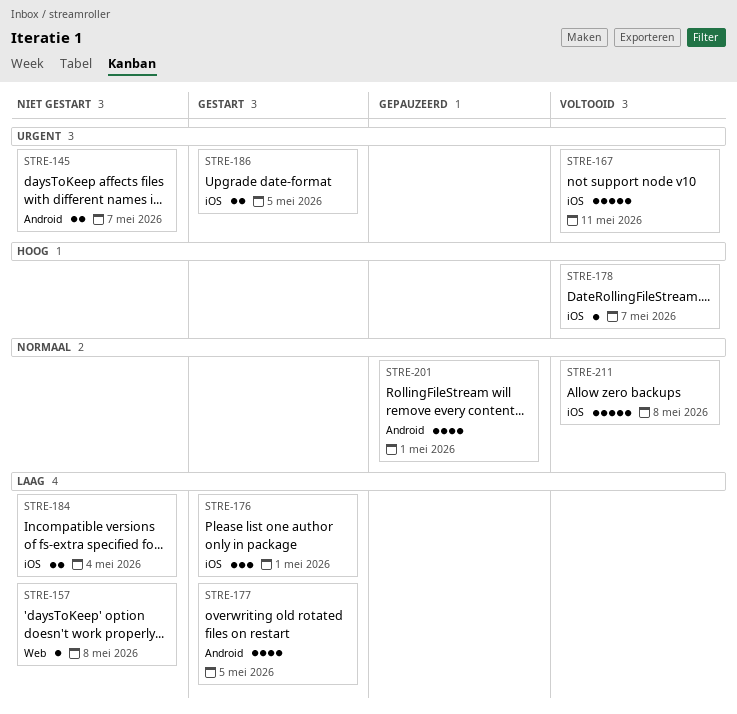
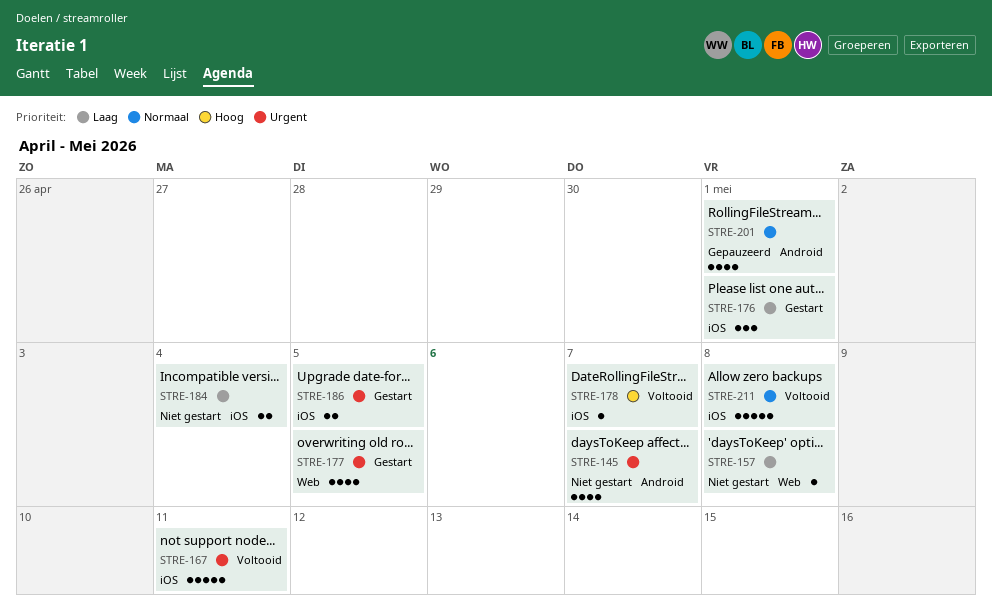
STRE-145, estimate: 2 -> 4
STRE-177, priority: Laag -> Urgent
STRE-177, label: Android -> Web

